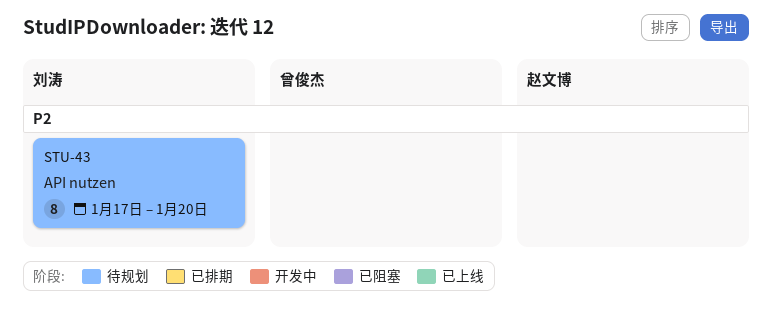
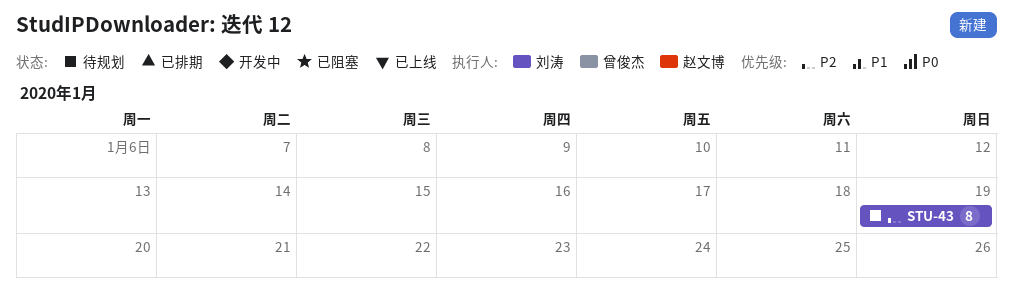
STU-43, start: Jan 17 -> Jan 19
STU-43, due: Jan 20 -> Jan 19

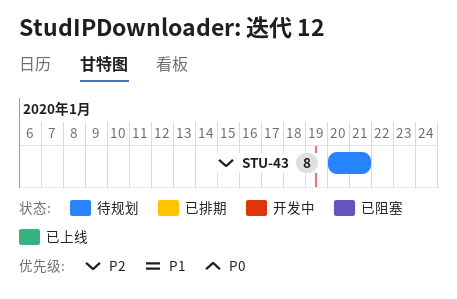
STU-43, start: Jan 19 -> Jan 20
STU-43, due: Jan 19 -> Jan 21

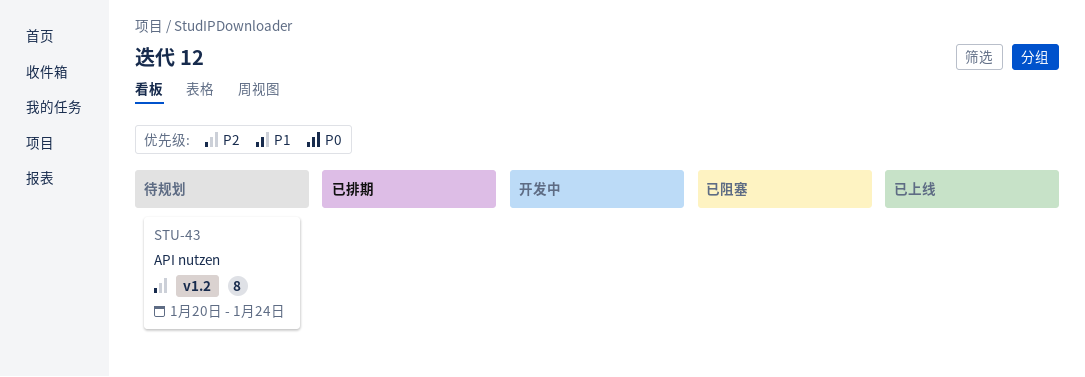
STU-43, due: Jan 21 -> Jan 24

